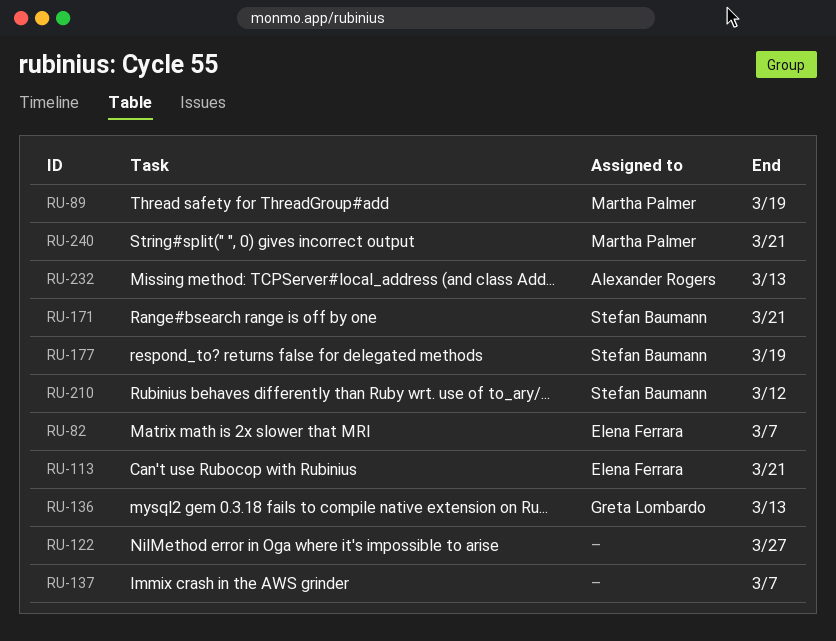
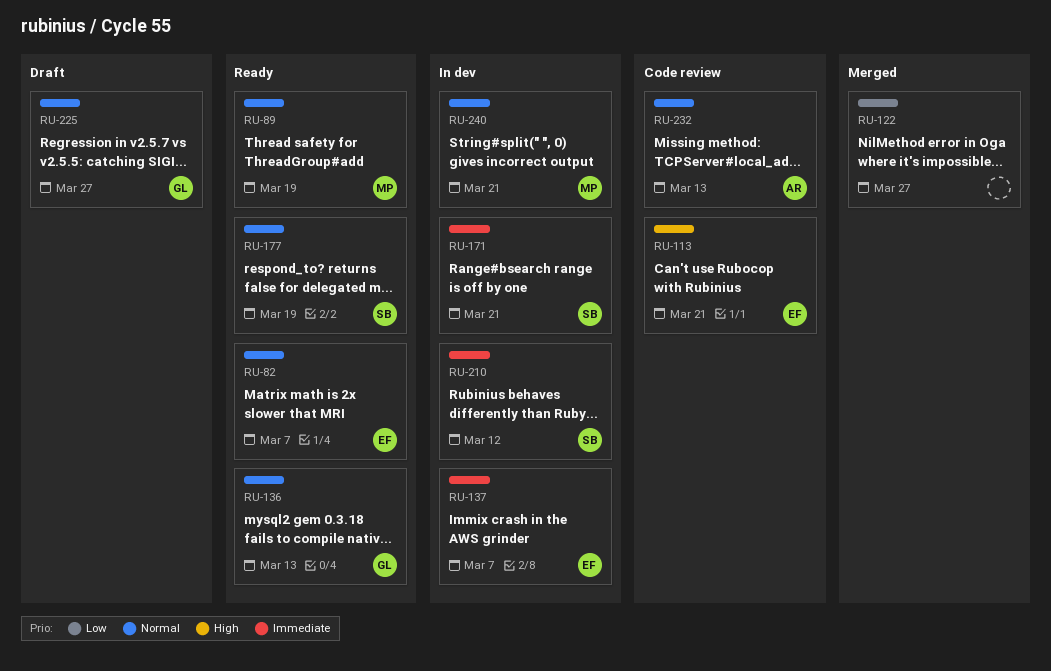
RU-137, owner: none -> Elena Ferrara
RU-225: none -> present

